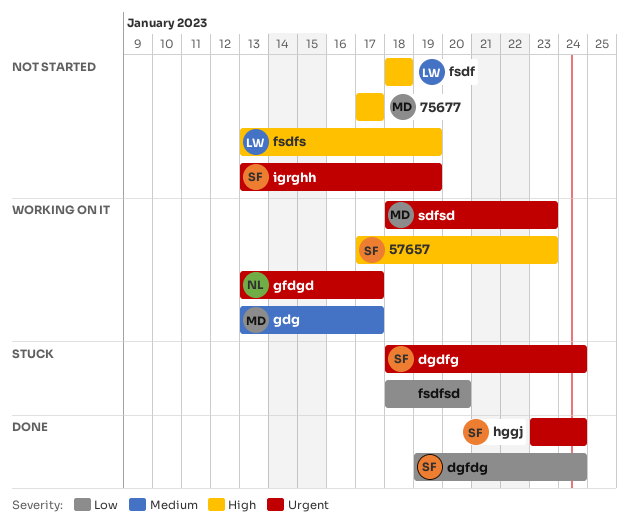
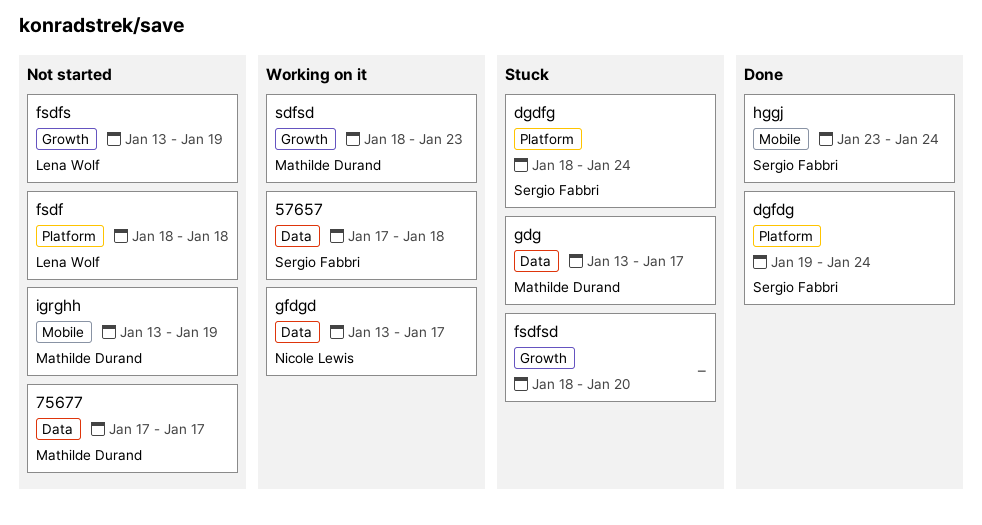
57657, due: Jan 23 -> Jan 18
gdg, status: Working on it -> Stuck
igrghh, owner: Sergio Fabbri -> Mathilde Durand

